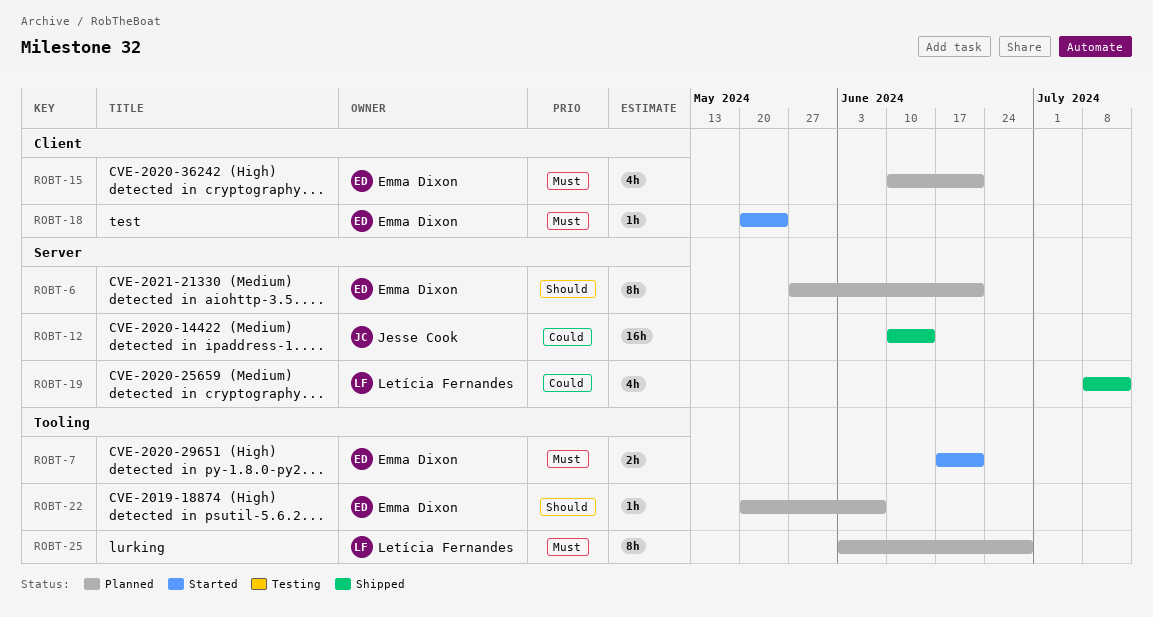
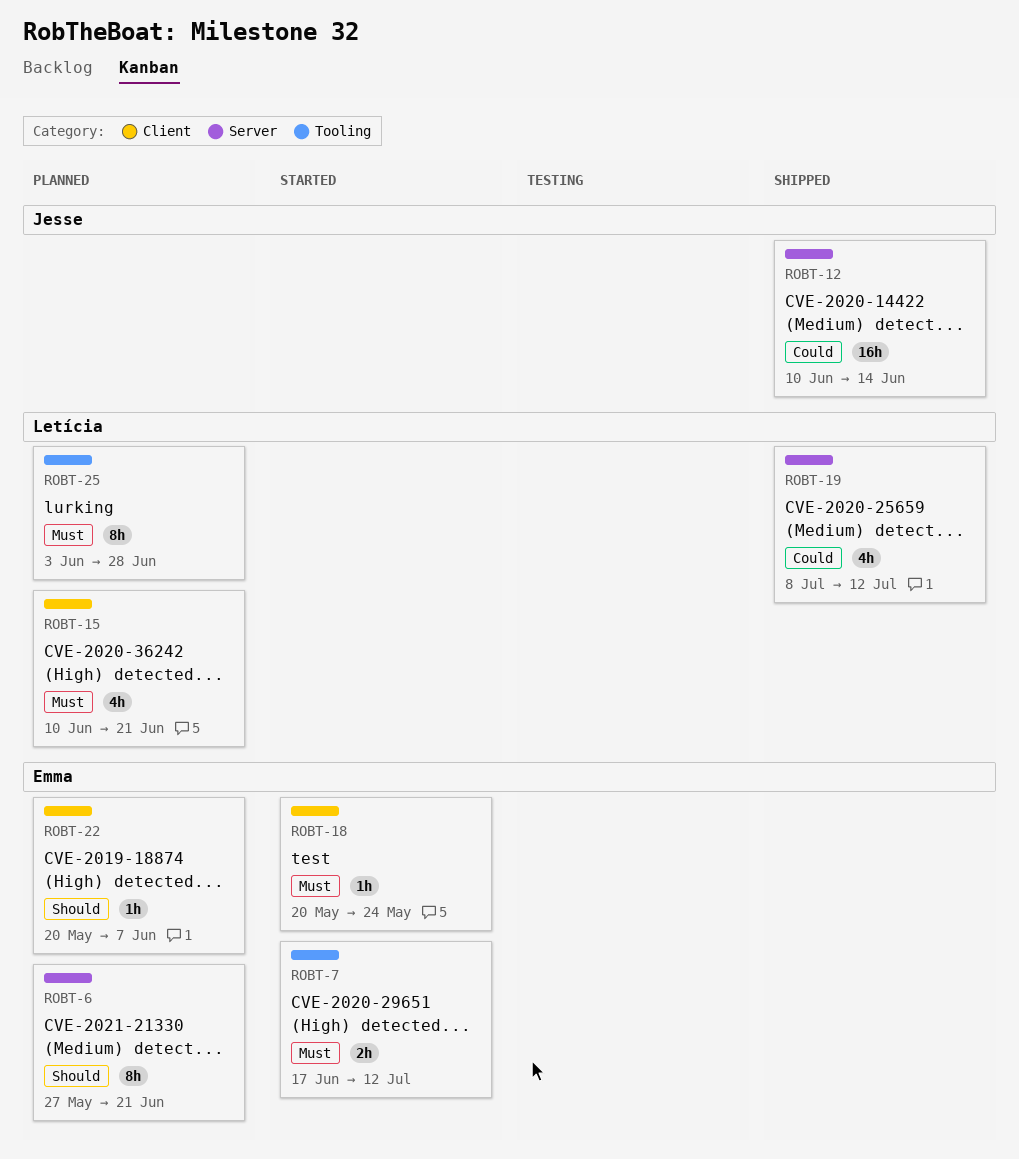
ROBT-7, due: Jun 21 -> Jul 12
ROBT-15, owner: Emma Dixon -> Letícia Fernandes
ROBT-22, label: Tooling -> Client

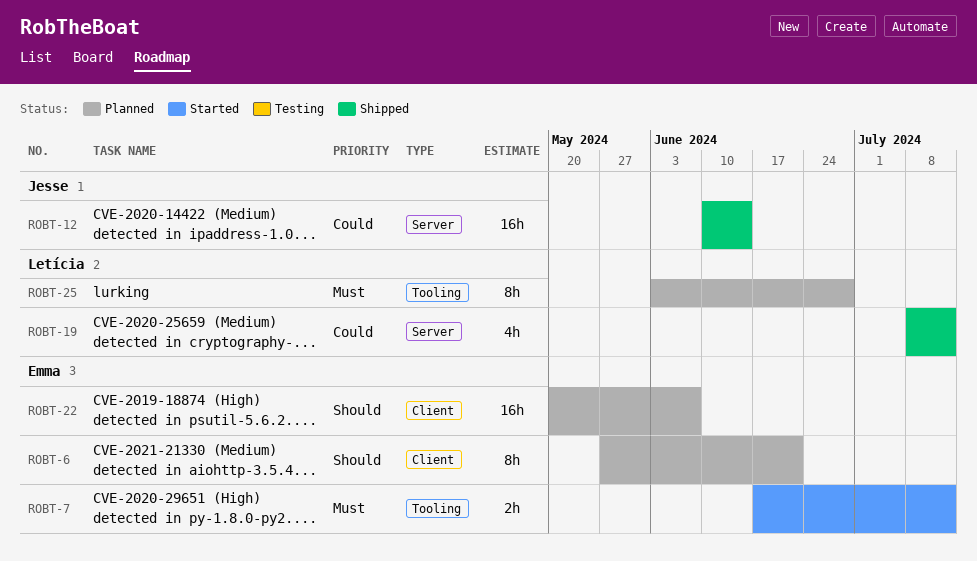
ROBT-6, label: Server -> Client
ROBT-15: present -> none
ROBT-18: present -> none
ROBT-22, estimate: 1h -> 16h

